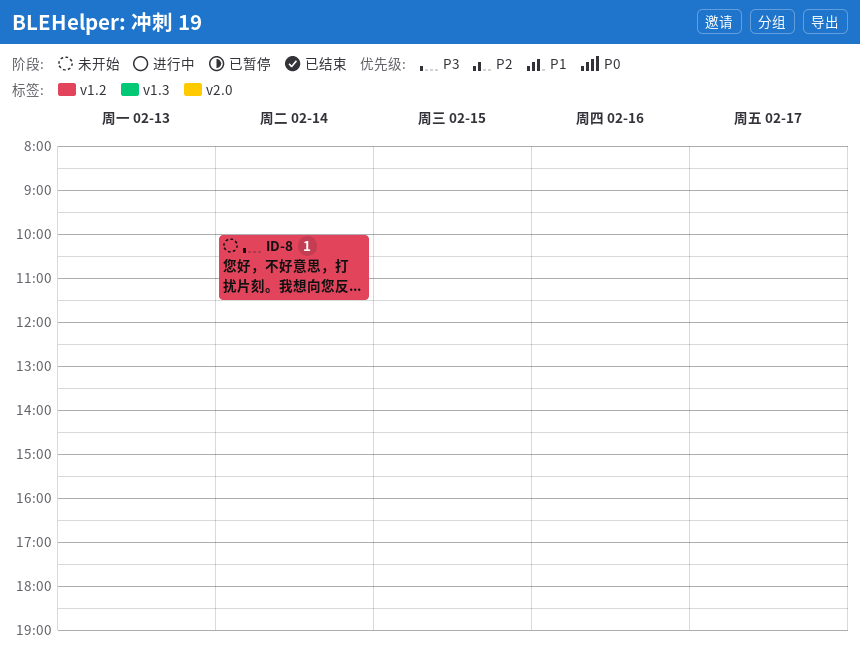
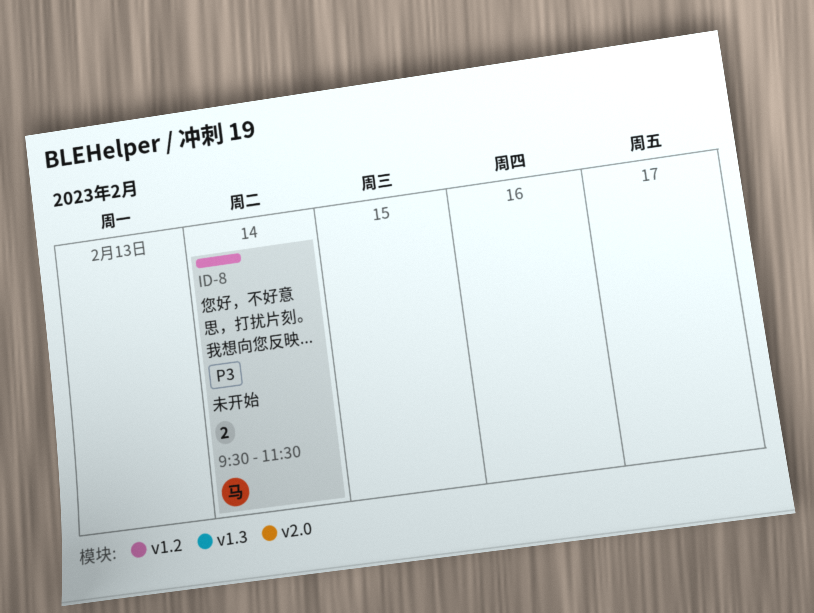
ID-8, estimate: 1 -> 2
ID-8, begins: 10:00 -> 09:30

